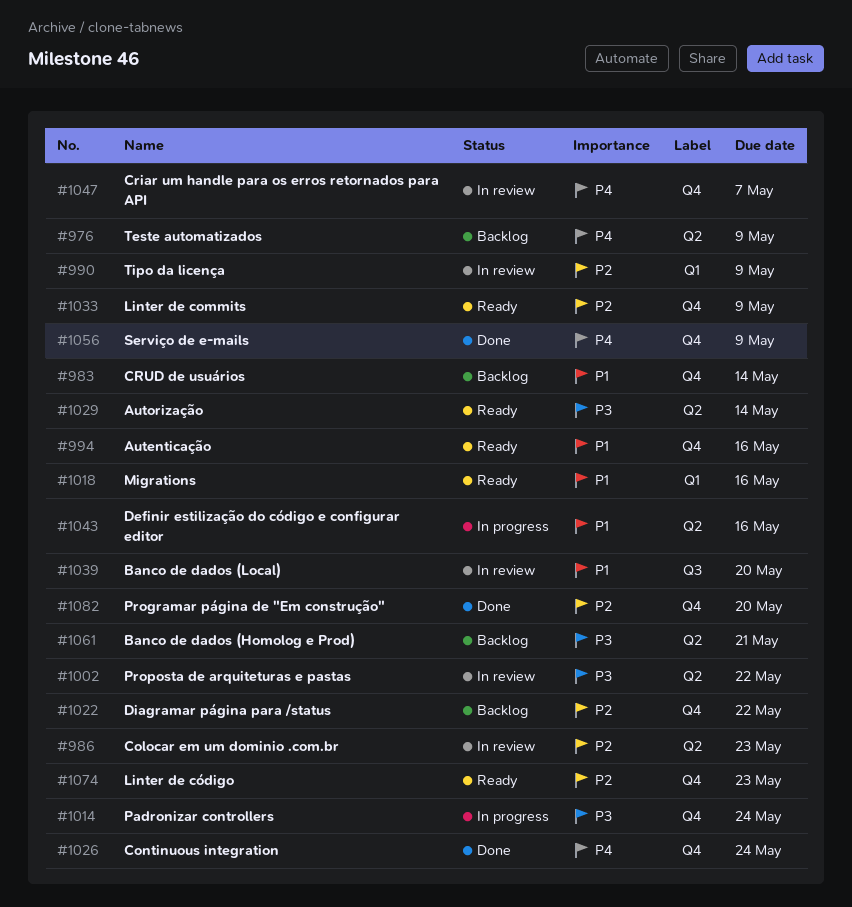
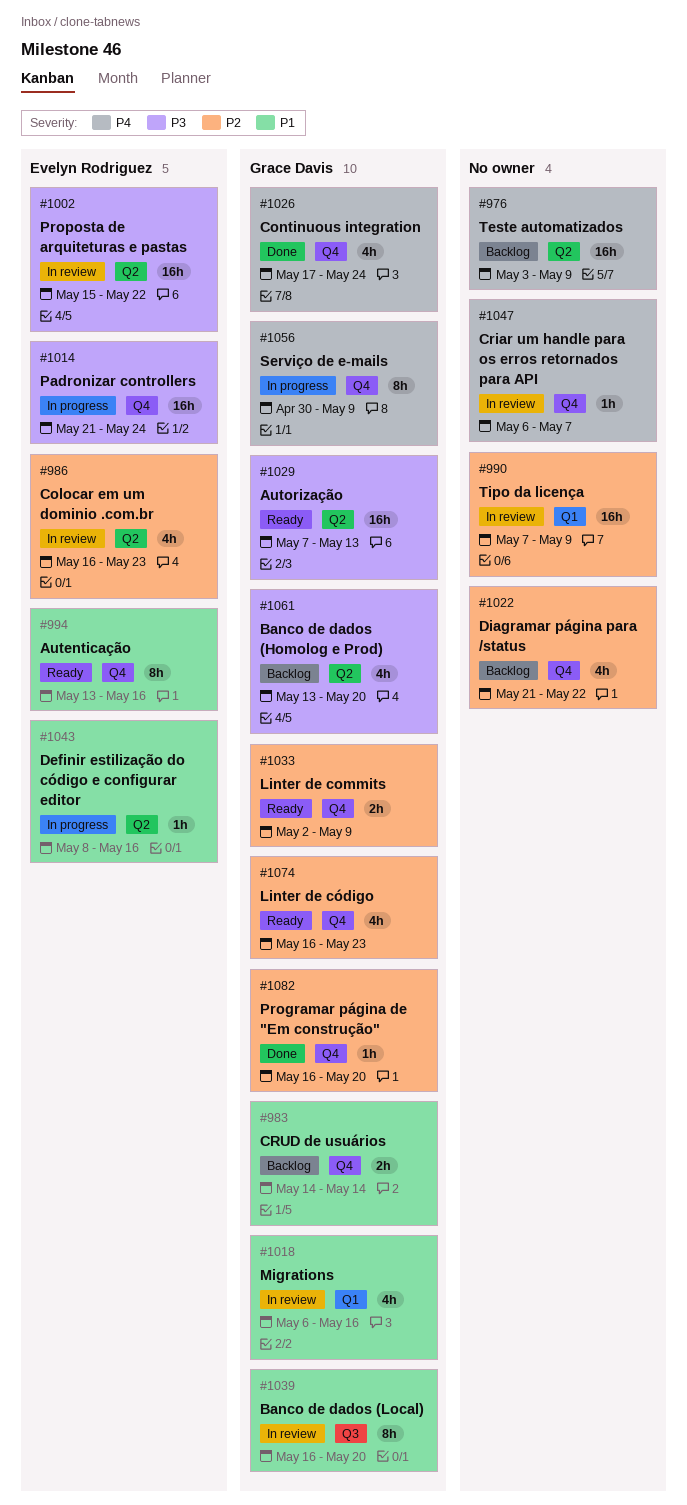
#1018, status: Ready -> In review
#1029, due: May 14 -> May 13
#1056, status: Done -> In progress
#1061, due: May 21 -> May 20

